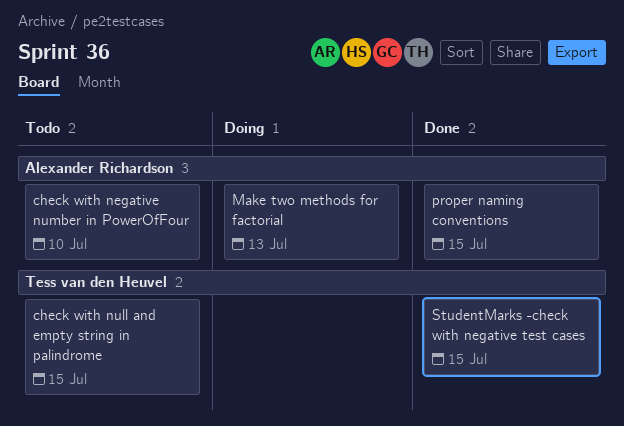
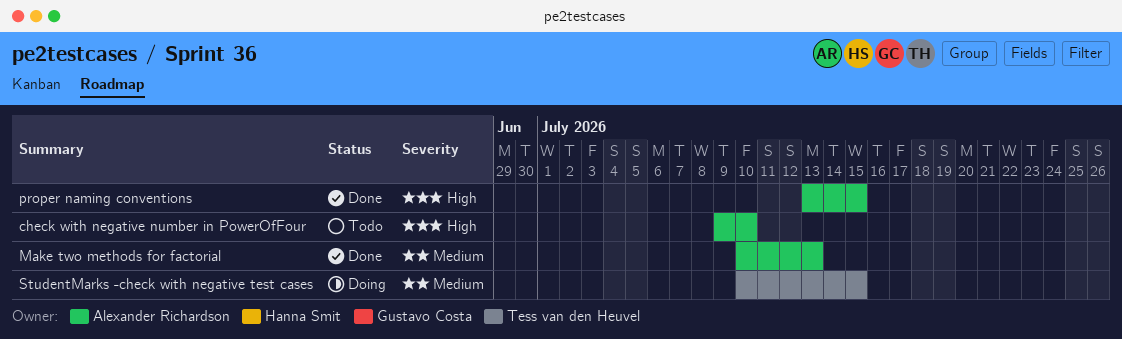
check with null and empty string in palindrome: present -> none
Make two methods for factorial, status: Doing -> Done
StudentMarks -check with negative test cases, status: Done -> Doing

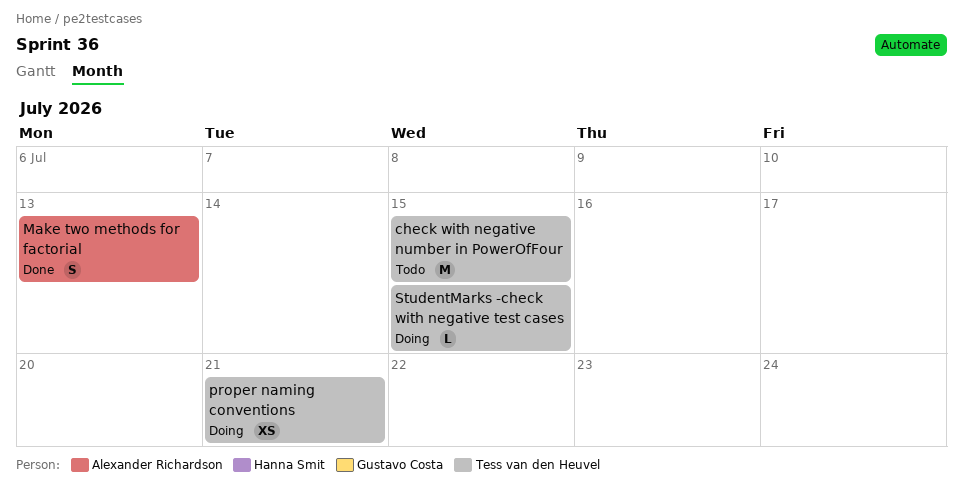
check with negative number in PowerOfFour, owner: Alexander Richardson -> Tess van den Heuvel
check with negative number in PowerOfFour, due: Jul 10 -> Jul 15
proper naming conventions, status: Done -> Doing
proper naming conventions, owner: Alexander Richardson -> Tess van den Heuvel
proper naming conventions, due: Jul 15 -> Jul 21

